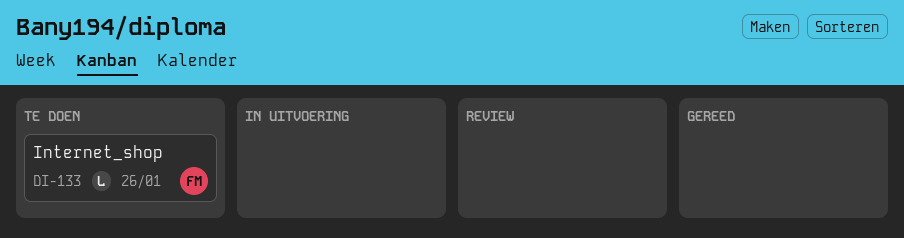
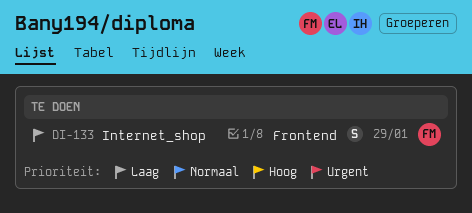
DI-133, estimate: L -> S
DI-133, due: Jan 26 -> Jan 29

